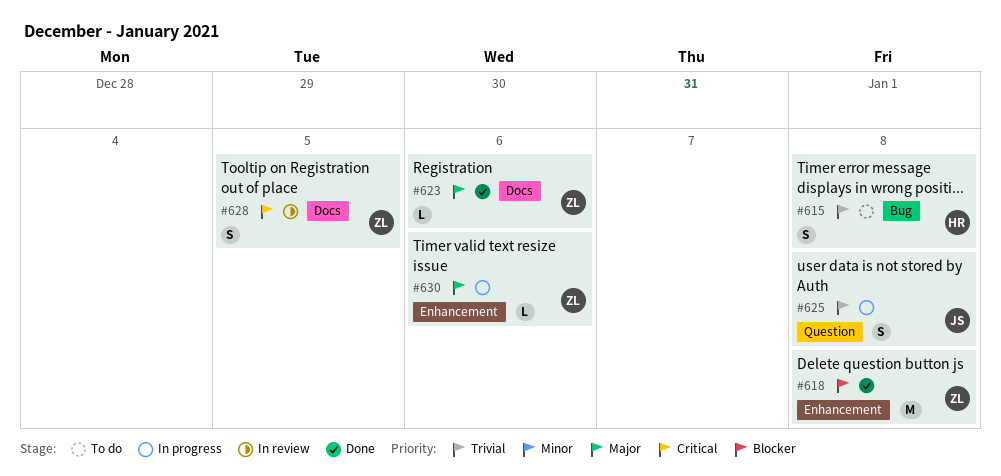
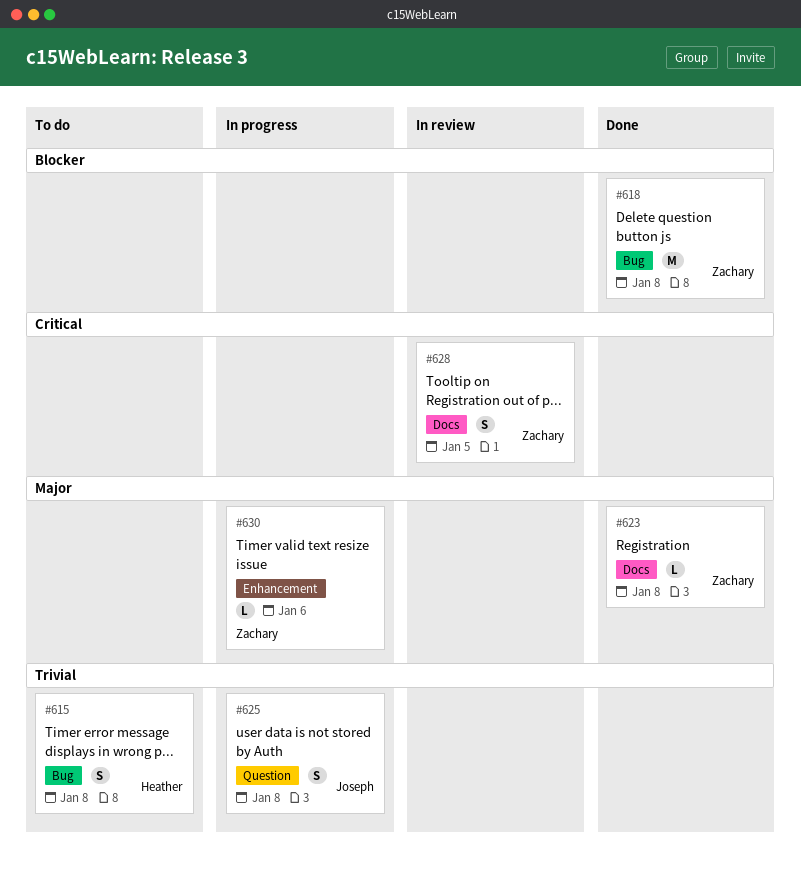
#618, label: Enhancement -> Bug
#623, due: Jan 6 -> Jan 8

